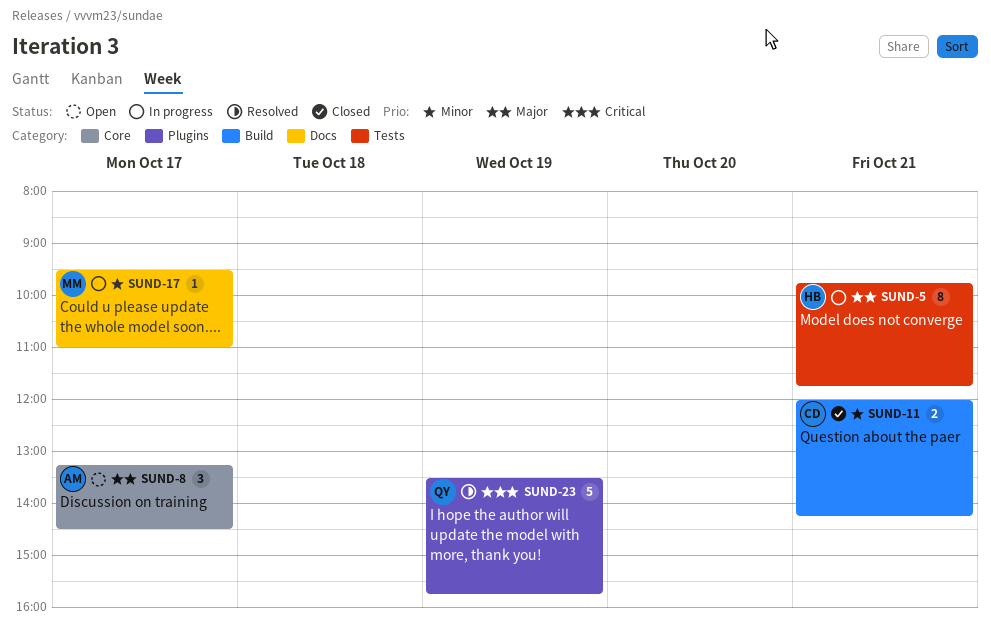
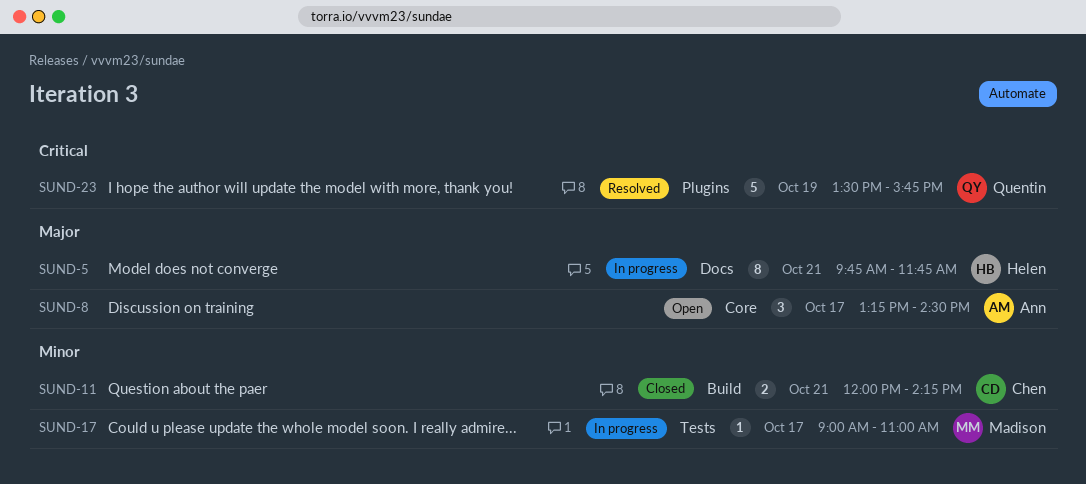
SUND-5, label: Tests -> Docs
SUND-17, label: Docs -> Tests
SUND-17, begins: 09:30 -> 09:00

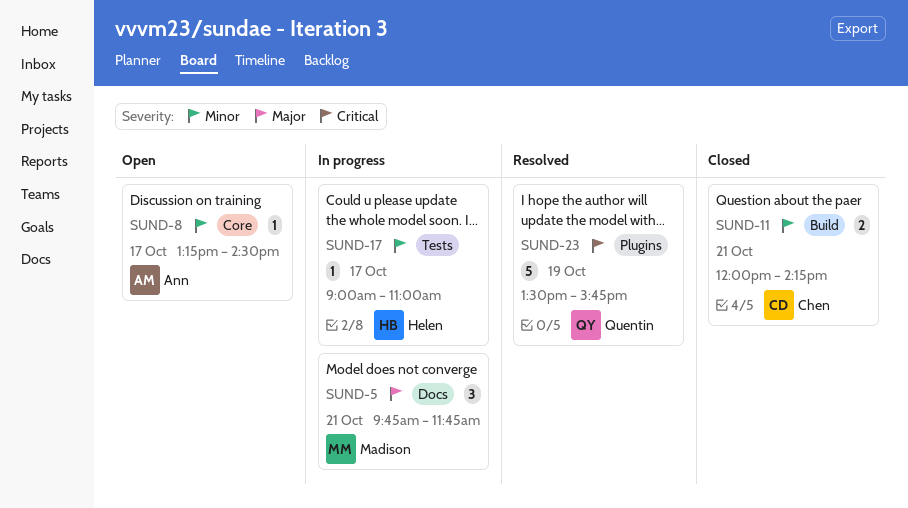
SUND-5, owner: Helen -> Madison
SUND-5, estimate: 8 -> 3
SUND-8, priority: Major -> Minor
SUND-8, estimate: 3 -> 1
SUND-17, owner: Madison -> Helen

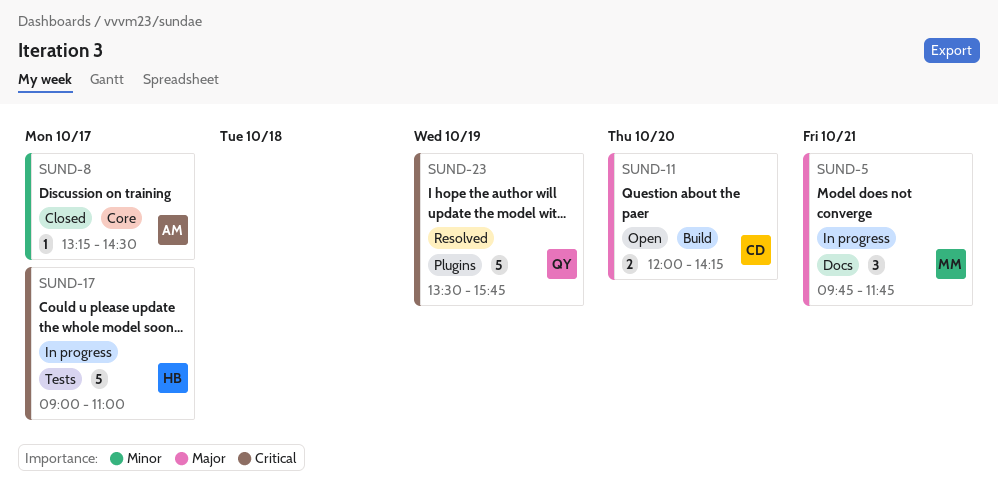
SUND-8, status: Open -> Closed
SUND-11, status: Closed -> Open
SUND-11, priority: Minor -> Major
SUND-11, day: Oct 21 -> Oct 20
SUND-17, priority: Minor -> Critical
SUND-17, estimate: 1 -> 5

